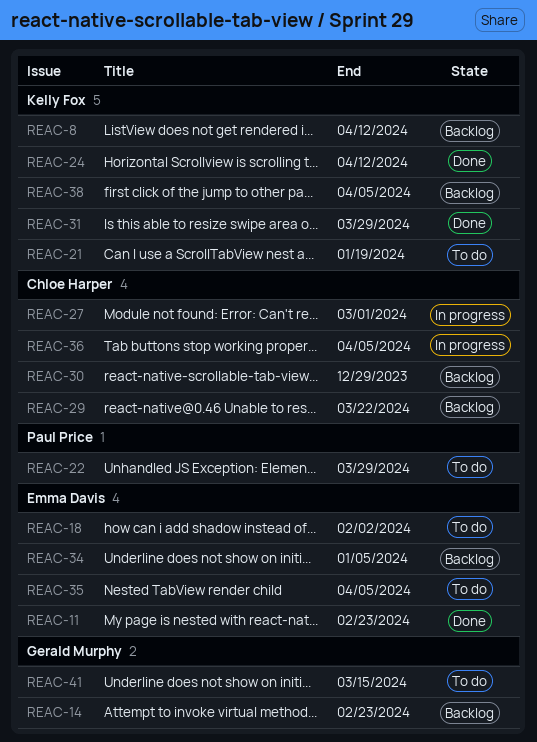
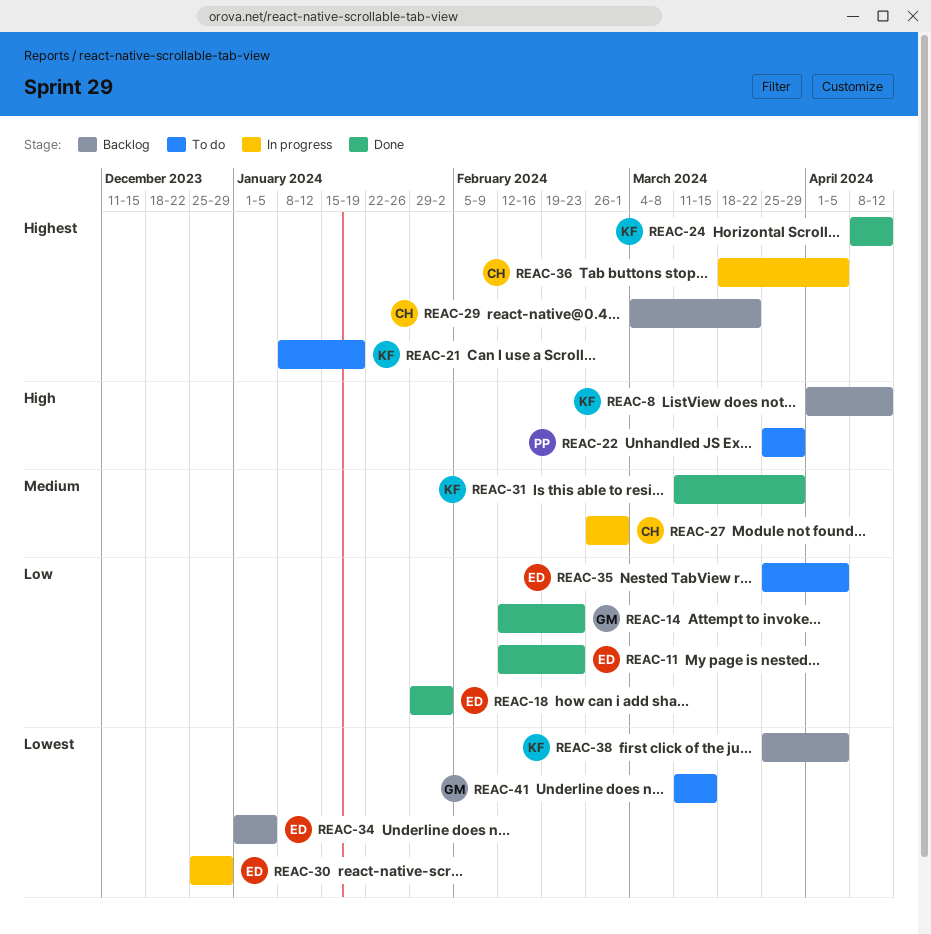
REAC-14, status: Backlog -> Done
REAC-18, status: To do -> Done
REAC-30, status: Backlog -> In progress
REAC-30, owner: Chloe Harper -> Emma Davis

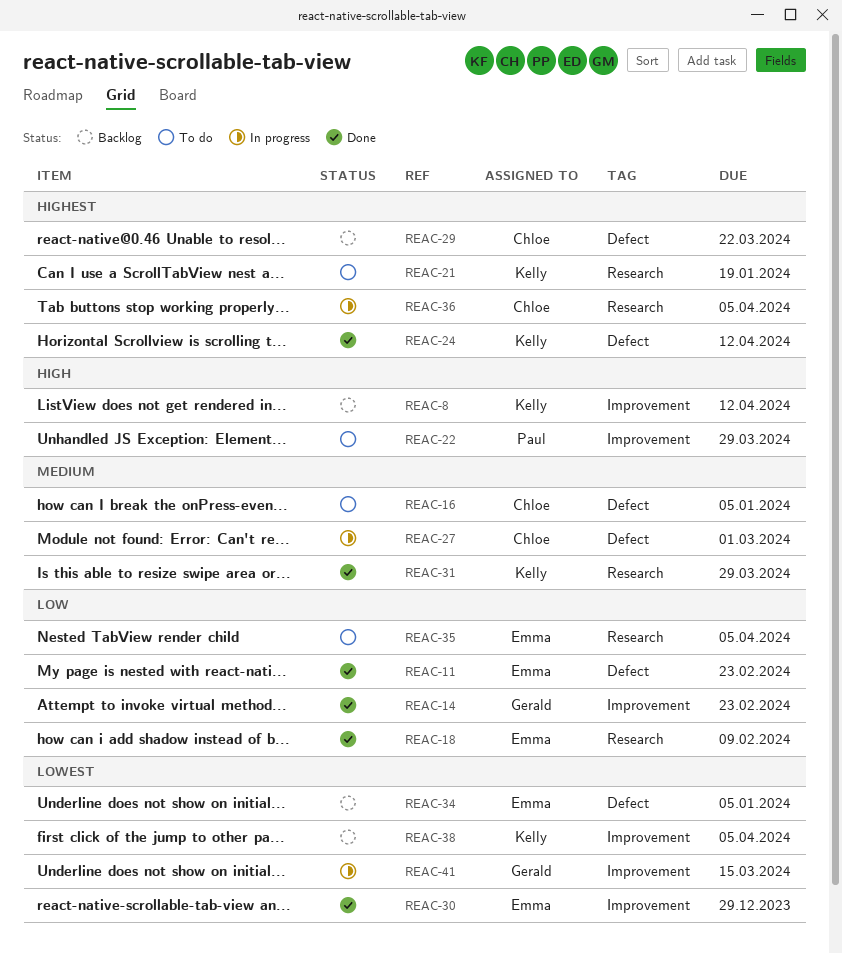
REAC-16: none -> present
REAC-18, due: Feb 2 -> Feb 9
REAC-30, status: In progress -> Done
REAC-41, status: To do -> In progress

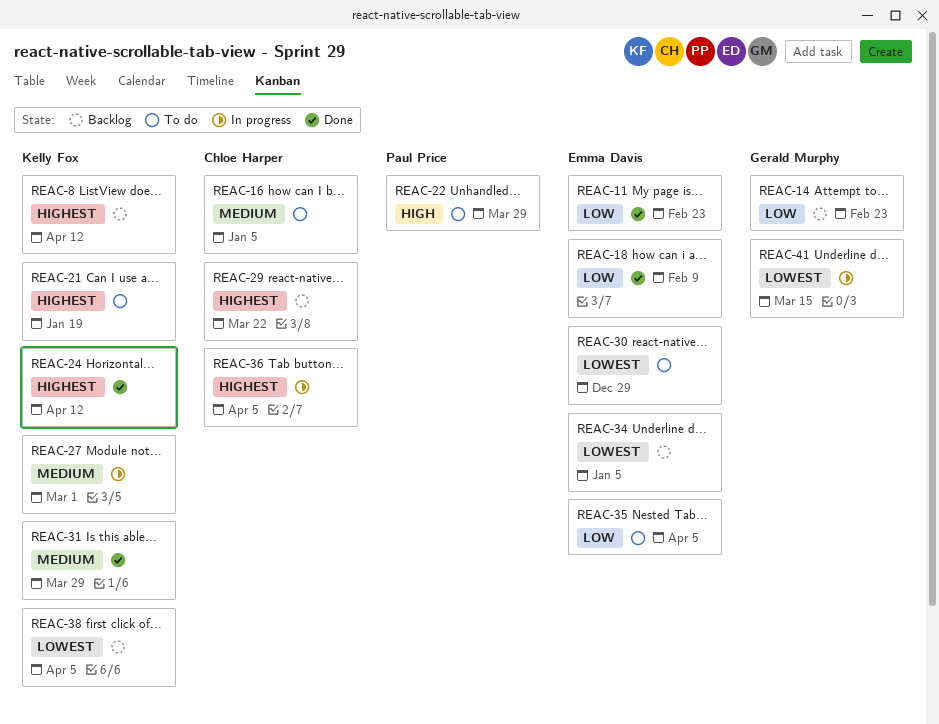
REAC-8, priority: High -> Highest
REAC-14, status: Done -> Backlog
REAC-27, owner: Chloe Harper -> Kelly Fox
REAC-30, status: Done -> To do

